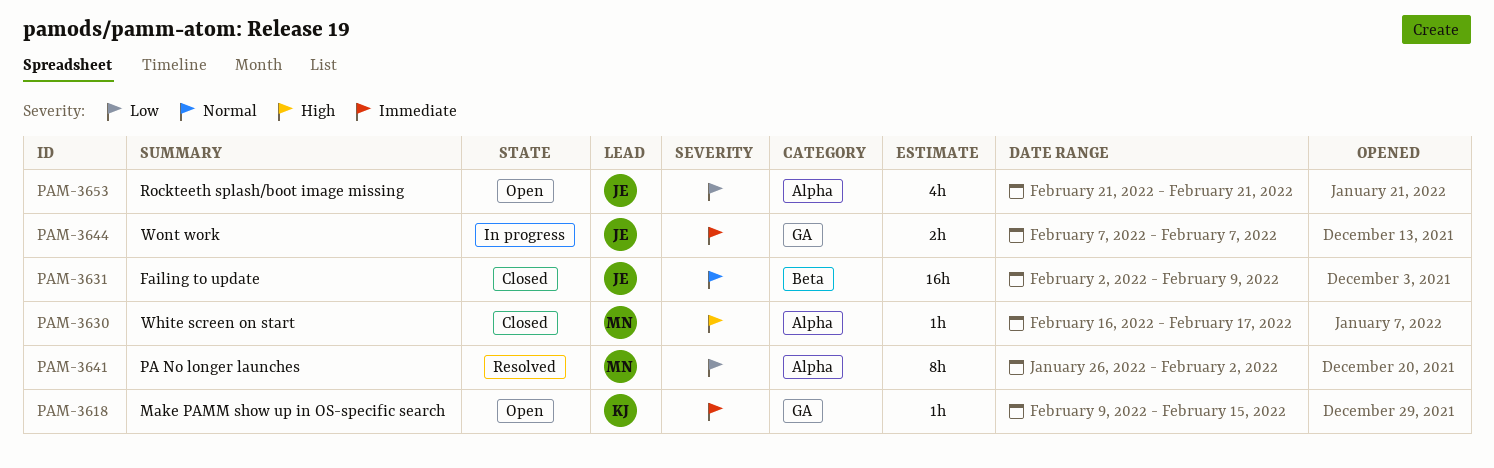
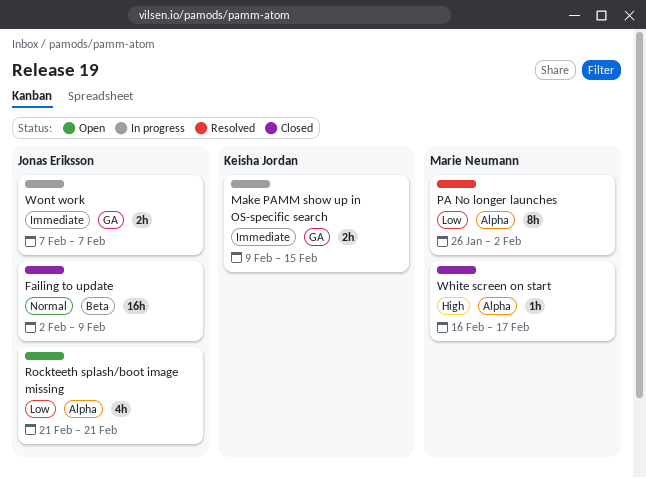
Make PAMM show up in OS-specific search, status: Open -> In progress
Make PAMM show up in OS-specific search, estimate: 1h -> 2h

